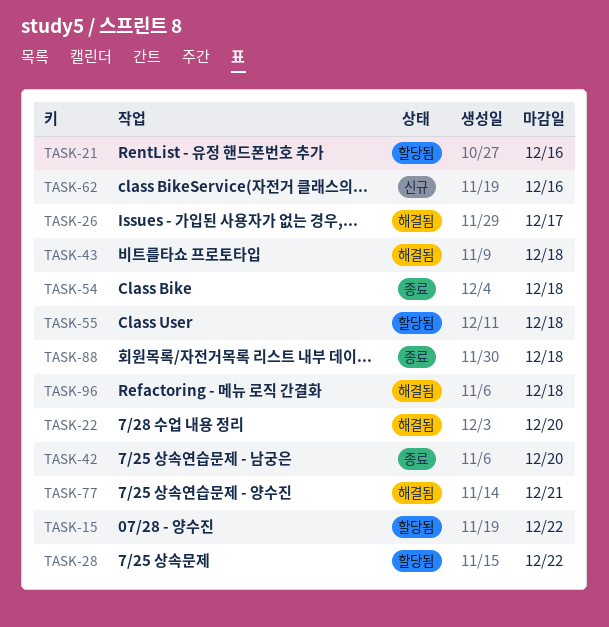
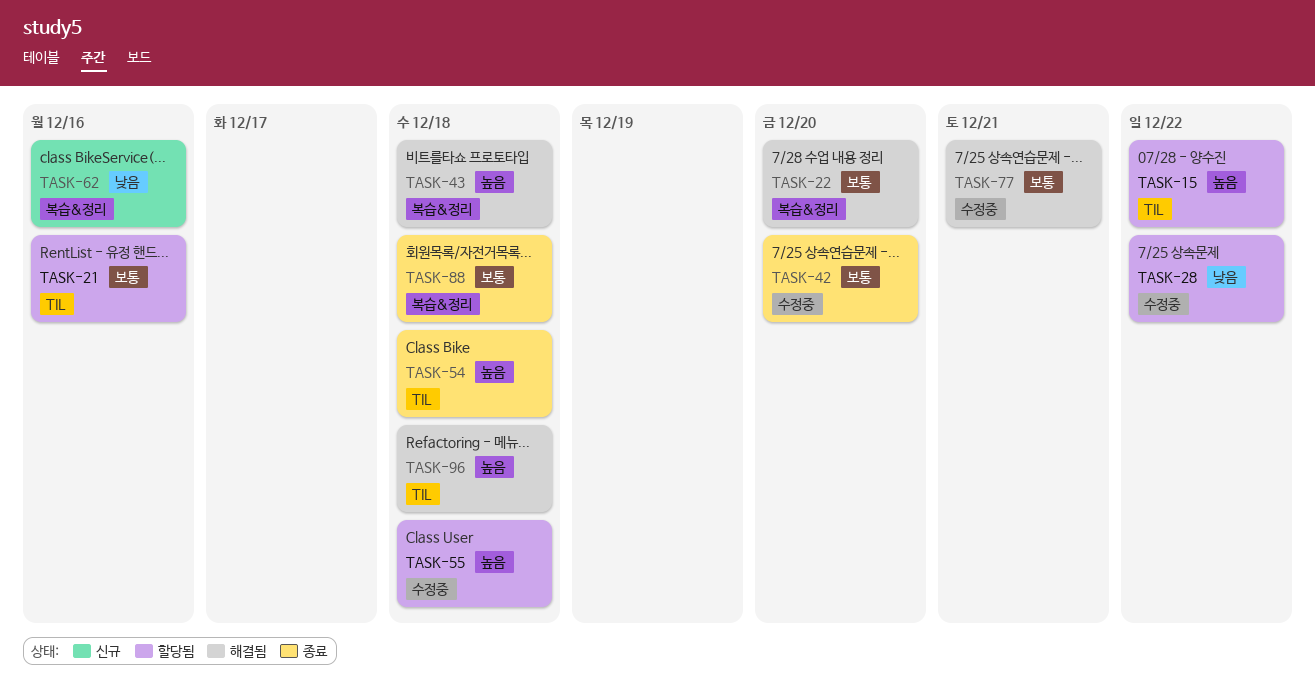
TASK-26: present -> none

